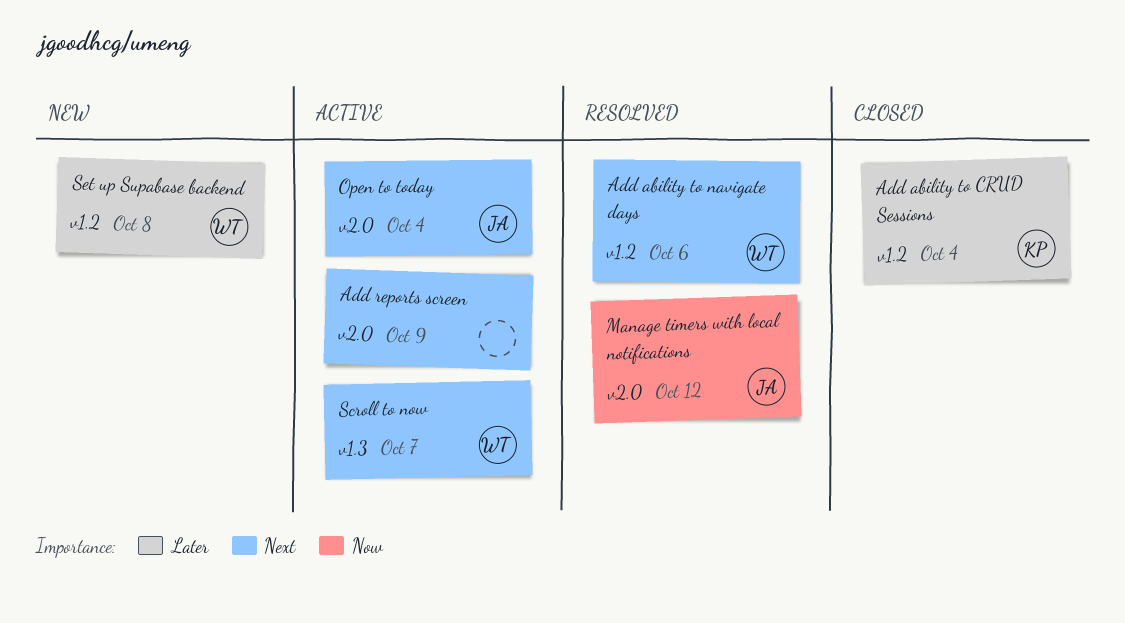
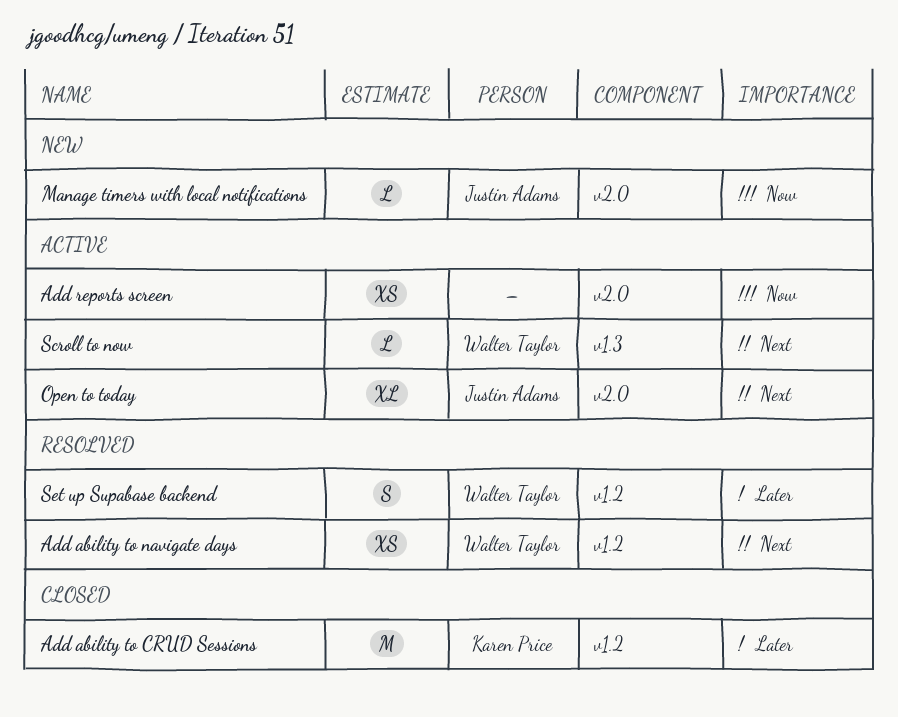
Add reports screen, priority: Next -> Now
Manage timers with local notifications, status: Resolved -> New
Set up Supabase backend, status: New -> Resolved

